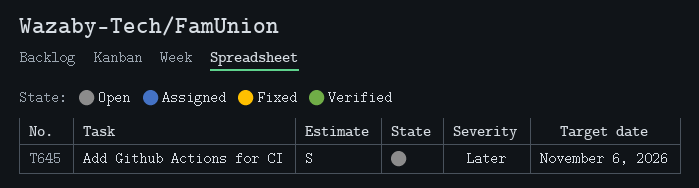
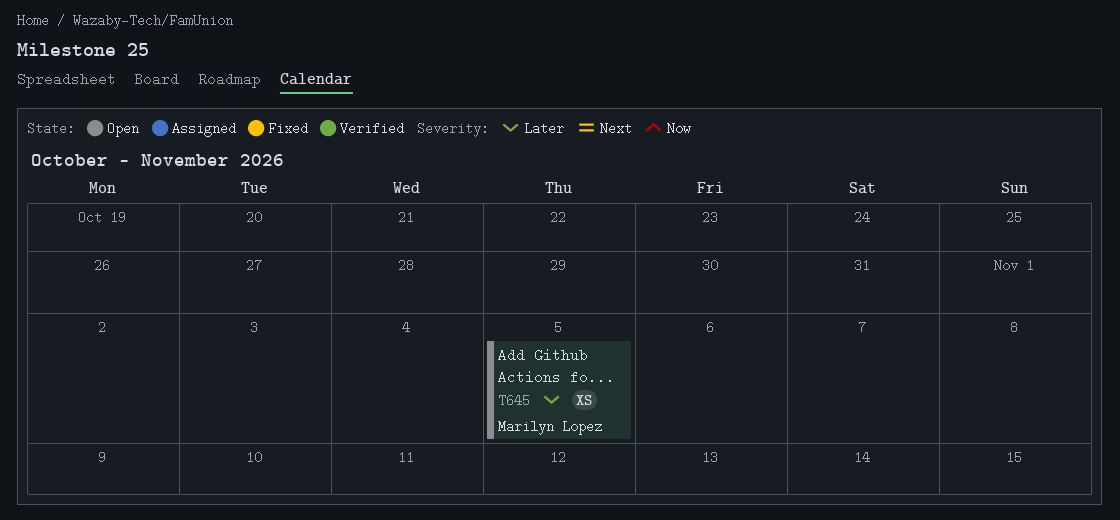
T645, estimate: S -> XS
T645, due: Nov 6 -> Nov 5

